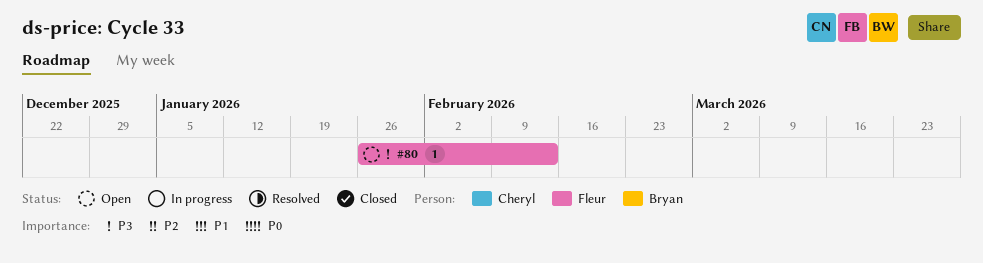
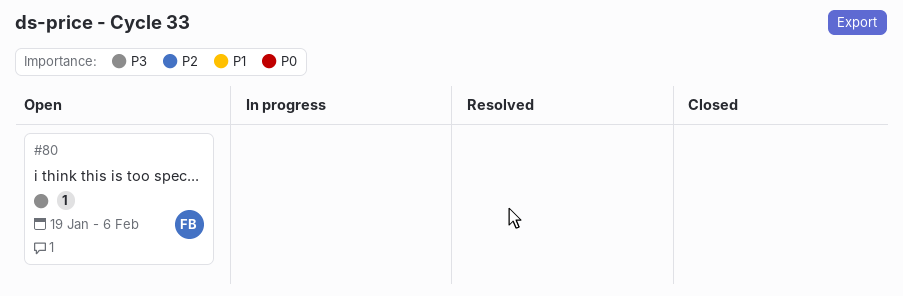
#80, start: Jan 26 -> Jan 19
#80, due: Feb 13 -> Feb 6

